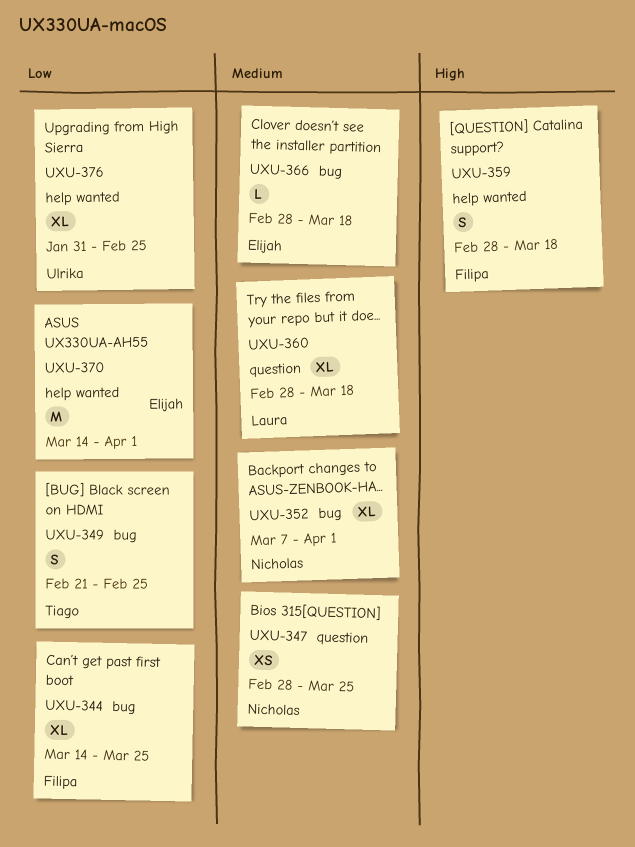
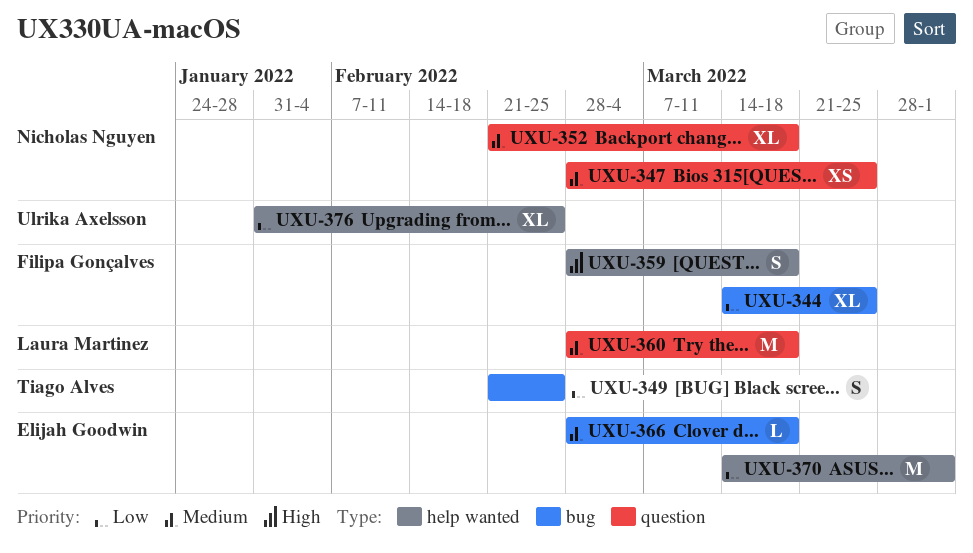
UXU-352, label: bug -> question
UXU-352, start: Mar 7 -> Feb 21
UXU-352, due: Apr 1 -> Mar 18
UXU-360, estimate: XL -> M

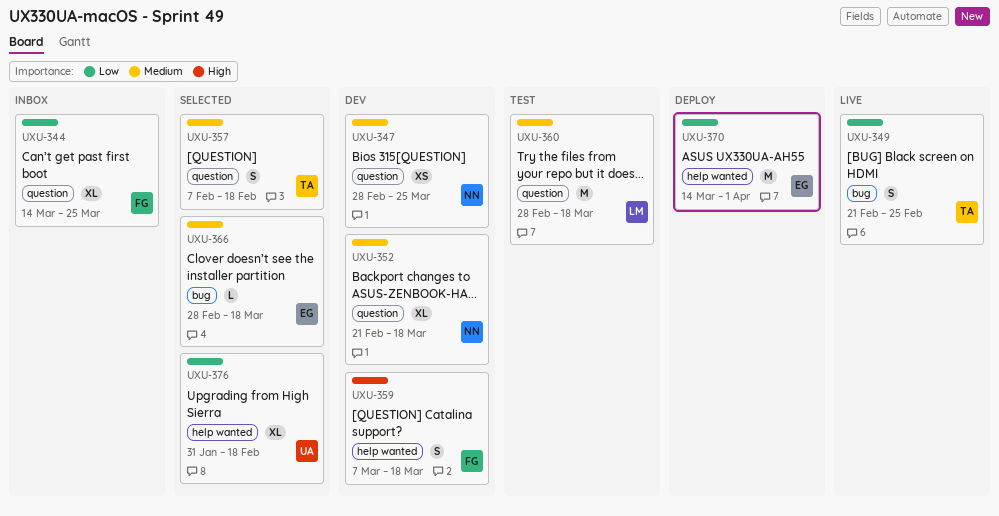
UXU-344, label: bug -> question
UXU-357: none -> present
UXU-359, start: Feb 28 -> Mar 7
UXU-376, due: Feb 25 -> Feb 18

